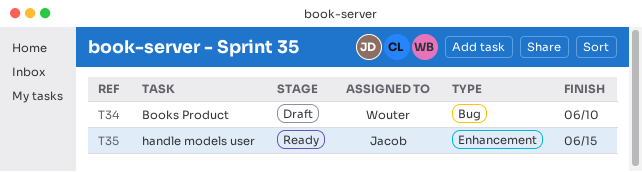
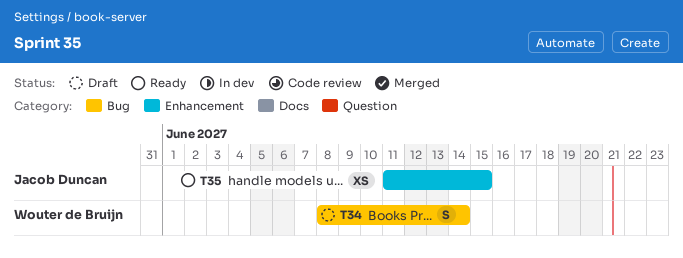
T34, due: Jun 10 -> Jun 14

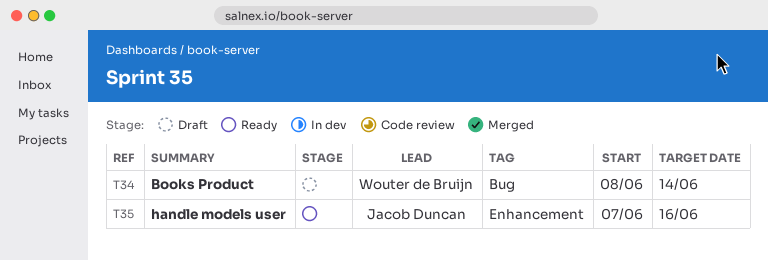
T35, start: Jun 11 -> Jun 7
T35, due: Jun 15 -> Jun 16

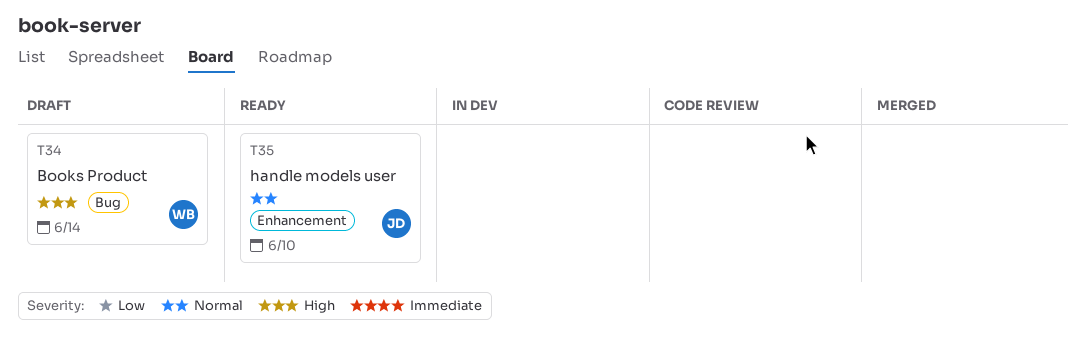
T35, due: Jun 16 -> Jun 10

